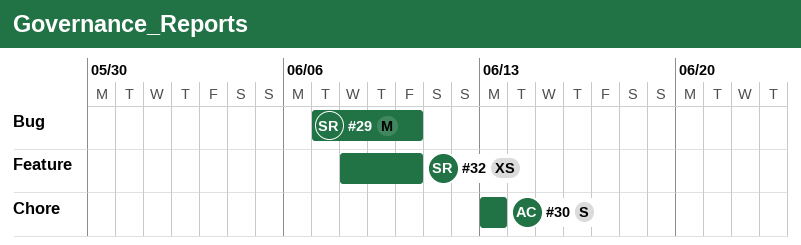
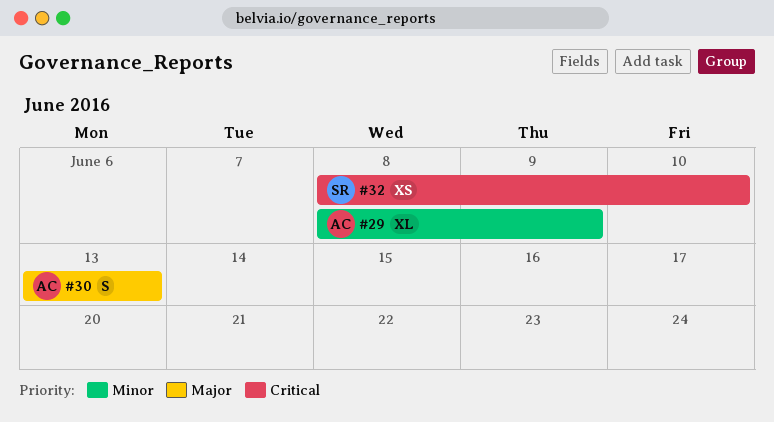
#29, owner: SR -> AC
#29, estimate: M -> XL
#29, start: Jun 7 -> Jun 8
#29, due: Jun 10 -> Jun 9

